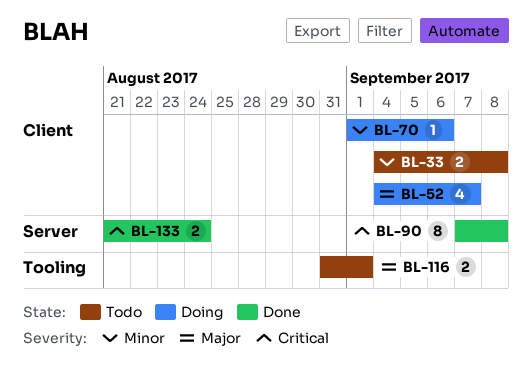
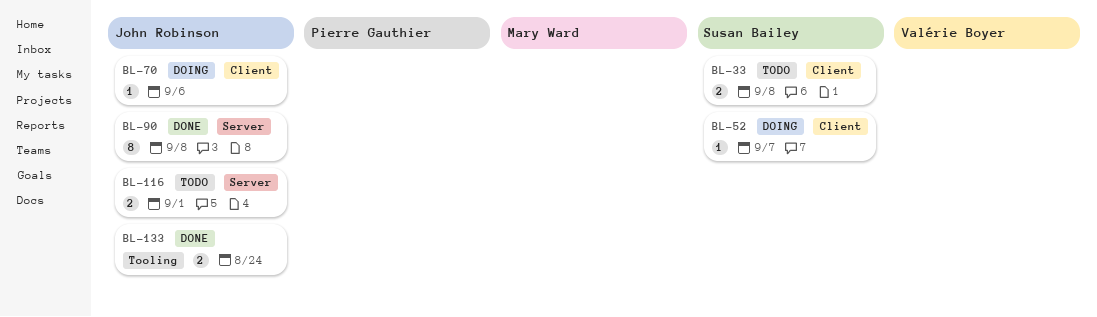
BL-52, estimate: 4 -> 1
BL-116, label: Tooling -> Server
BL-133, label: Server -> Tooling

